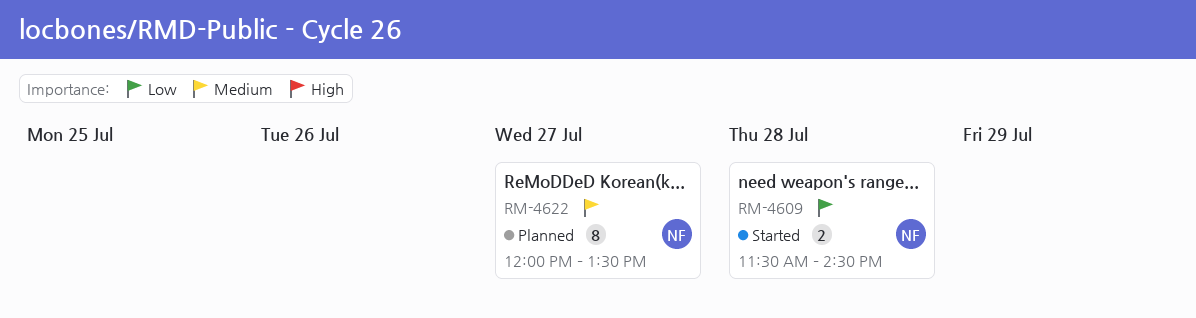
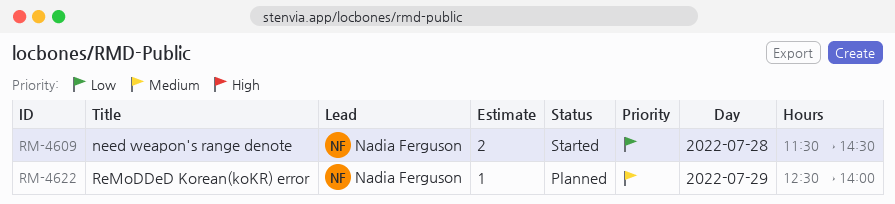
RM-4622, estimate: 8 -> 1
RM-4622, day: Jul 27 -> Jul 29
RM-4622, begins: 12:00 -> 12:30
RM-4622, ends: 13:30 -> 14:00

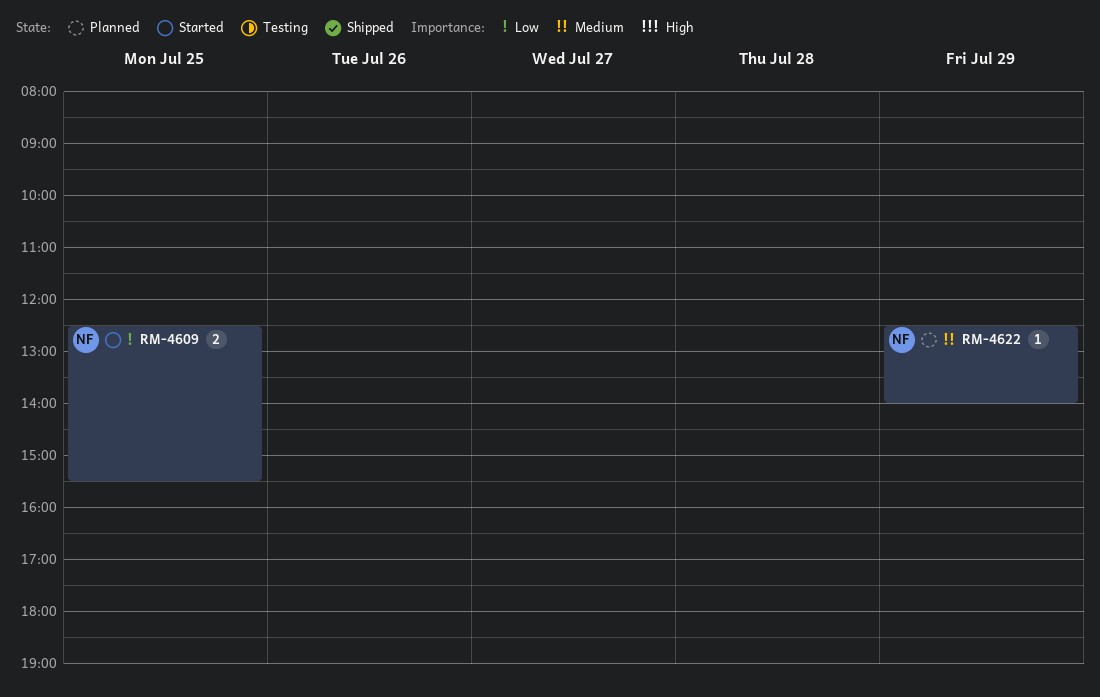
RM-4609, day: Jul 28 -> Jul 25
RM-4609, begins: 11:30 -> 12:30
RM-4609, ends: 14:30 -> 15:30

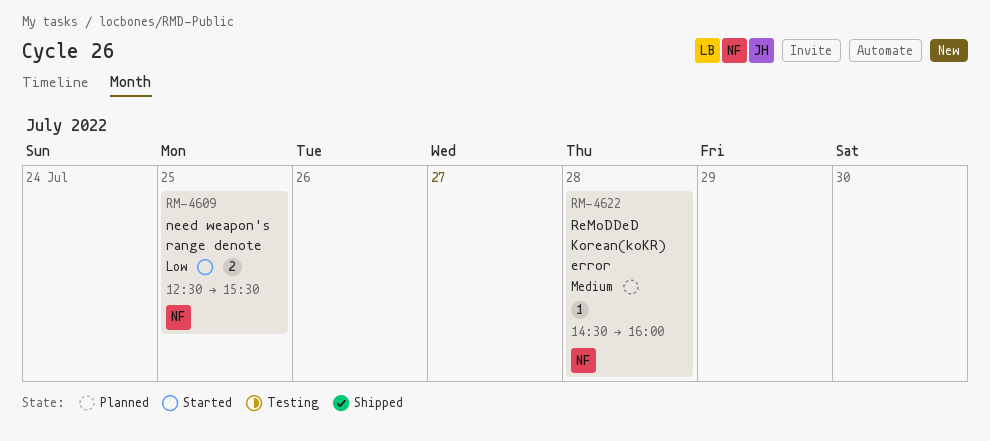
RM-4622, day: Jul 29 -> Jul 28
RM-4622, begins: 12:30 -> 14:30
RM-4622, ends: 14:00 -> 16:00

